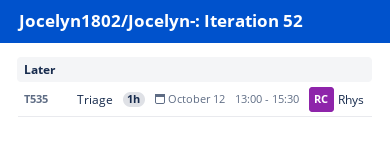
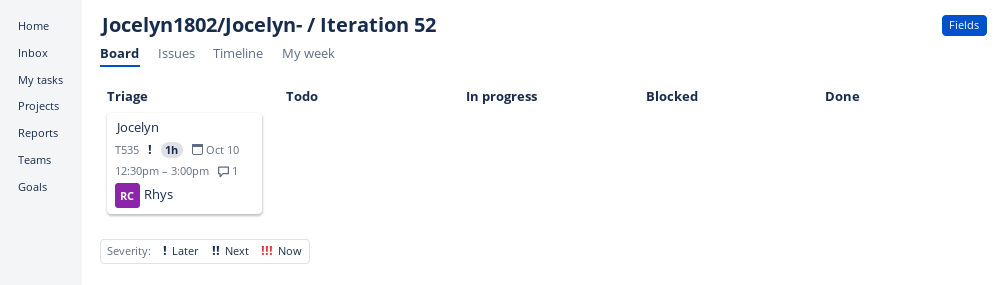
T535, day: Oct 12 -> Oct 10
T535, begins: 13:00 -> 12:30
T535, ends: 15:30 -> 15:00

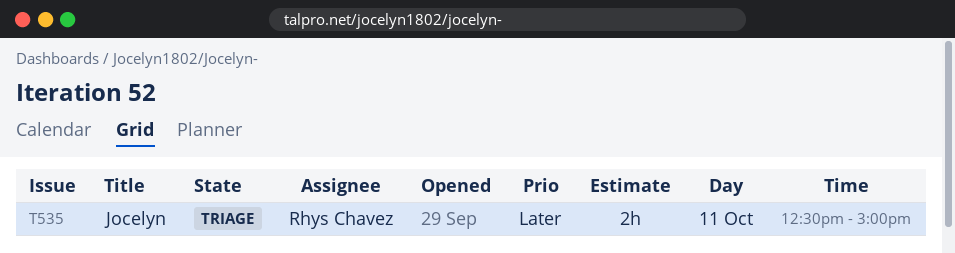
T535, estimate: 1h -> 2h
T535, day: Oct 10 -> Oct 11

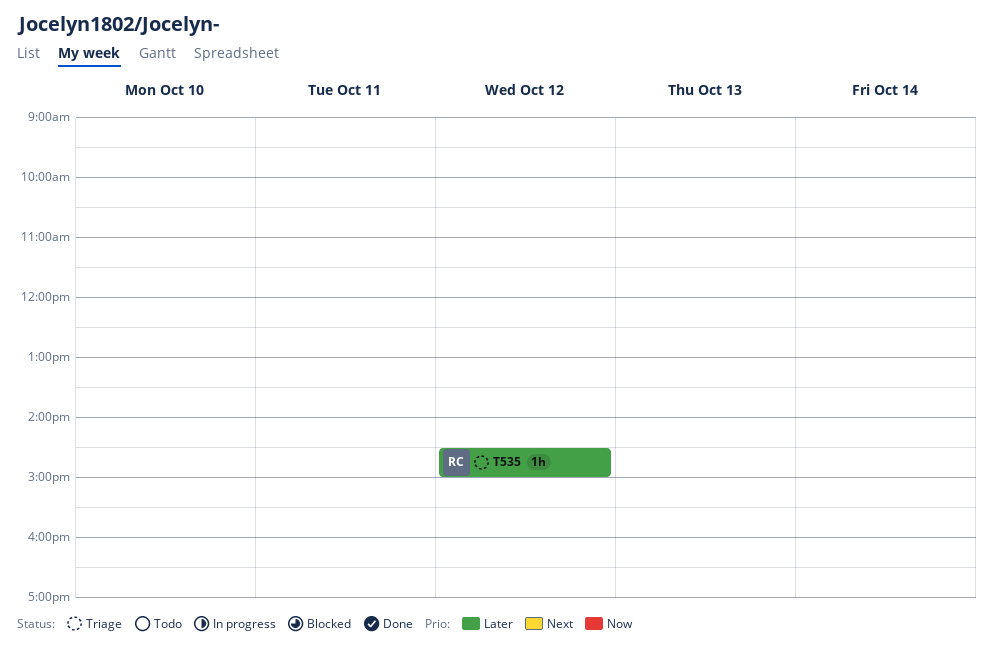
T535, estimate: 2h -> 1h
T535, day: Oct 11 -> Oct 12
T535, begins: 12:30 -> 14:30

